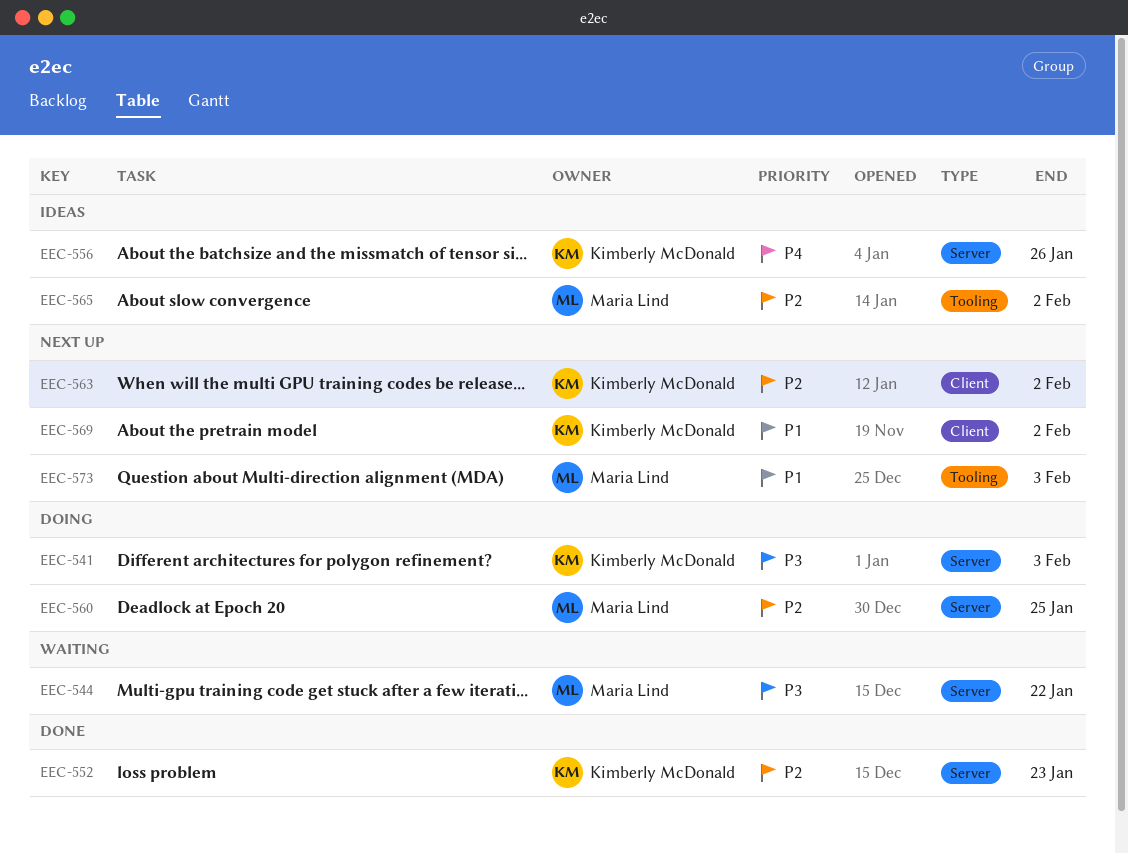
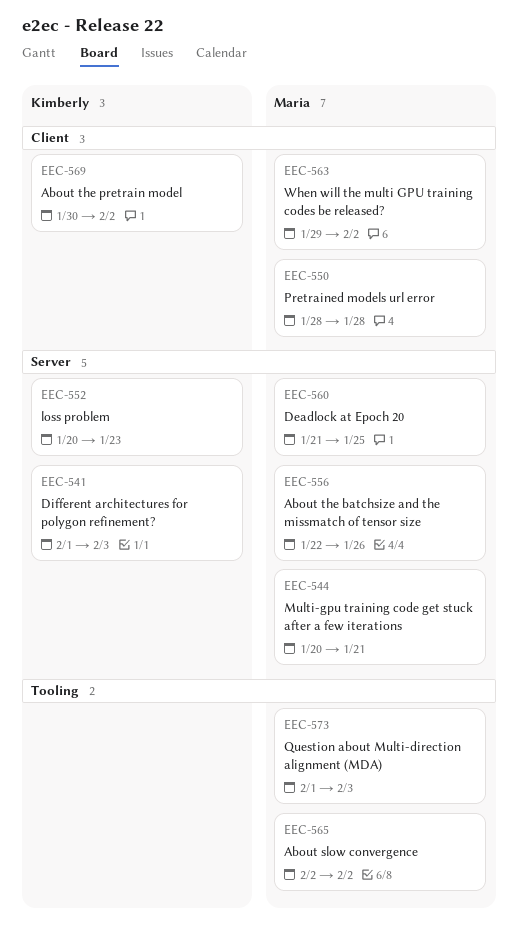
EEC-544, due: Jan 22 -> Jan 21
EEC-550: none -> present
EEC-556, owner: Kimberly McDonald -> Maria Lind
EEC-563, owner: Kimberly McDonald -> Maria Lind

